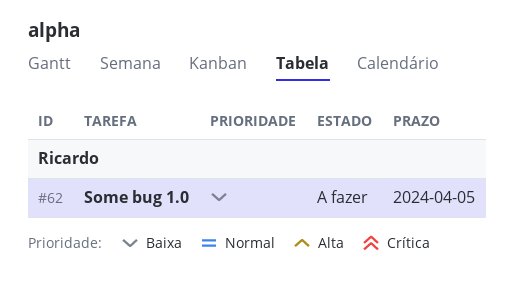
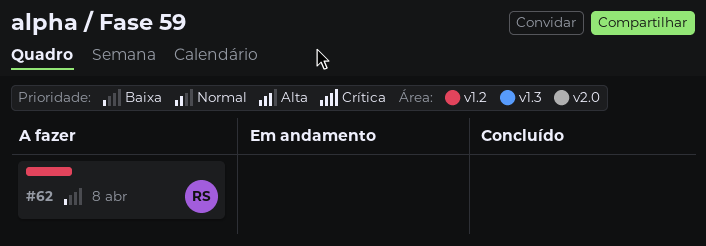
#62, due: Apr 5 -> Apr 8

